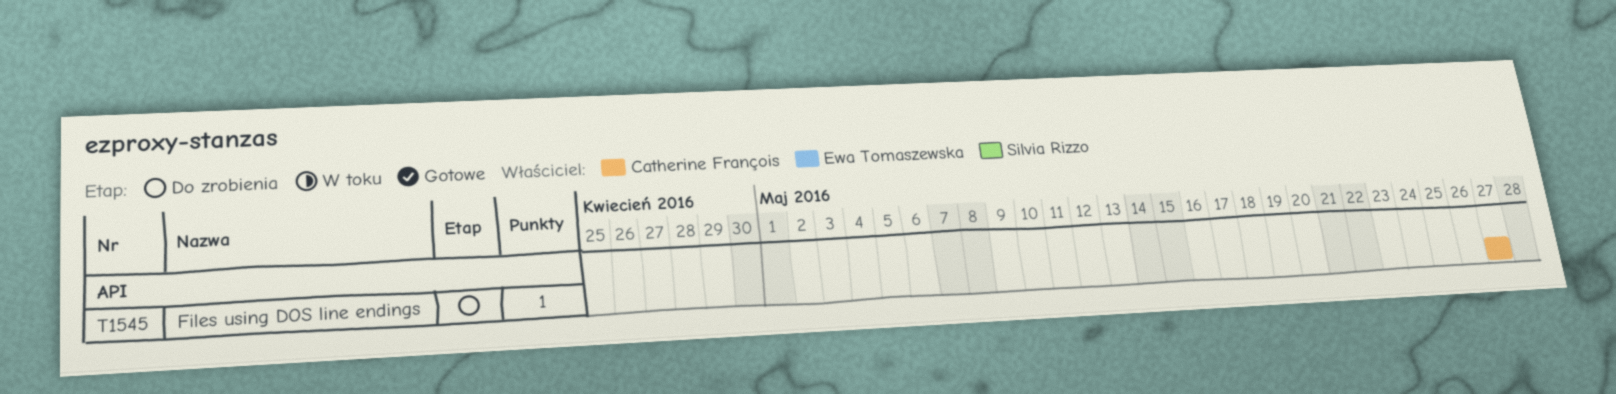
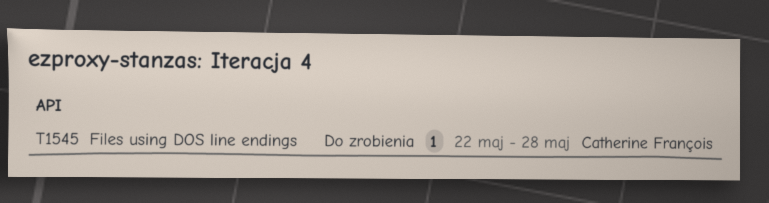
T1545, start: May 27 -> May 22
T1545, due: May 27 -> May 28

